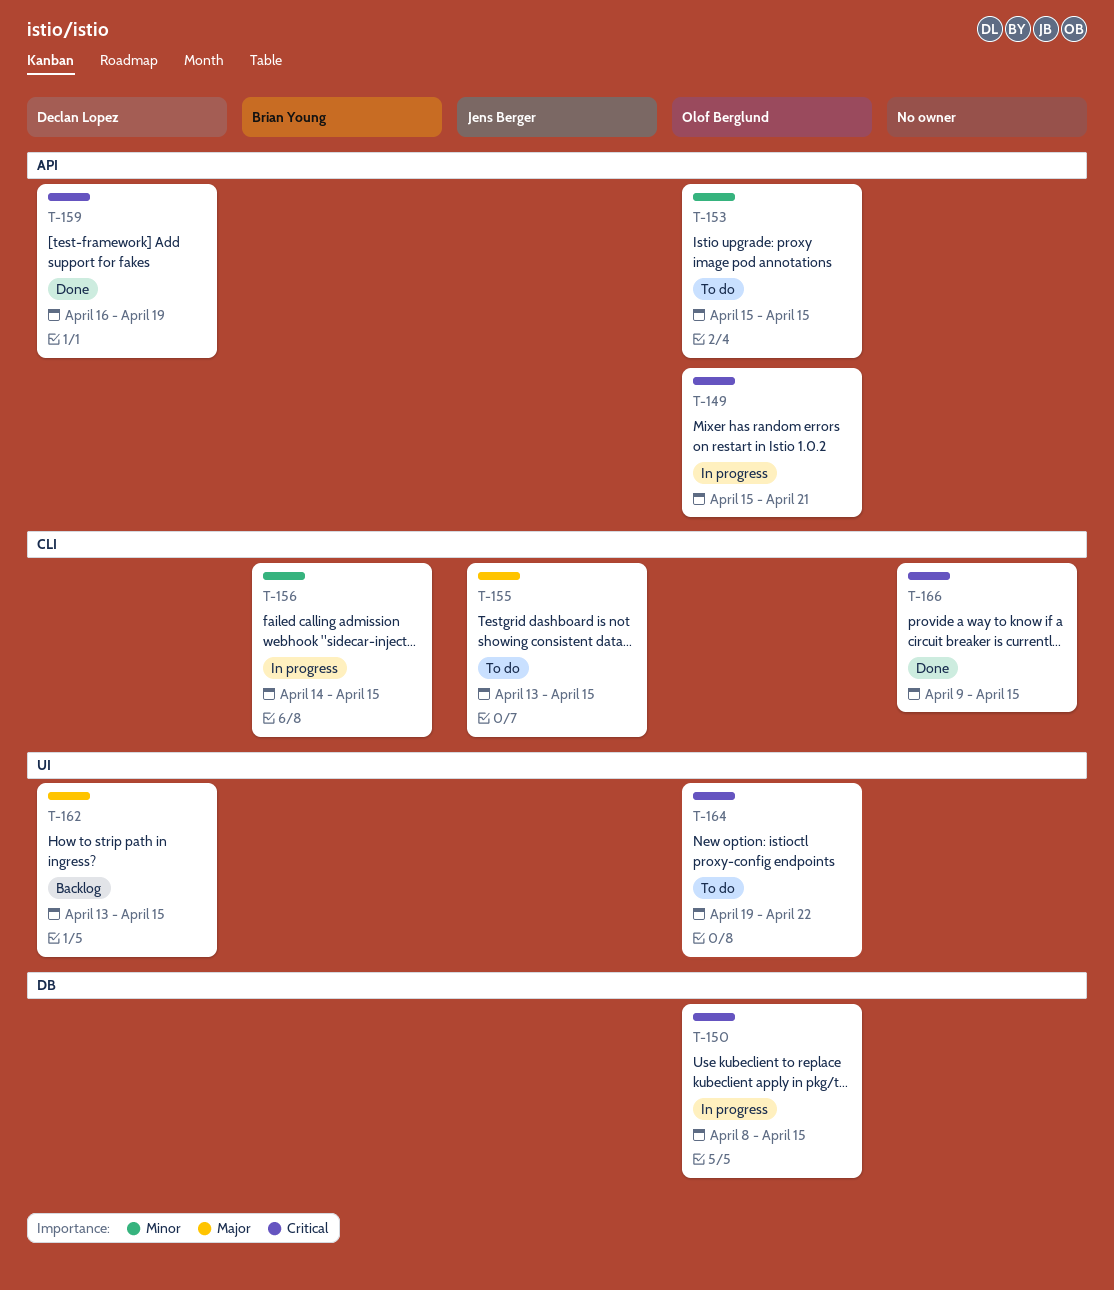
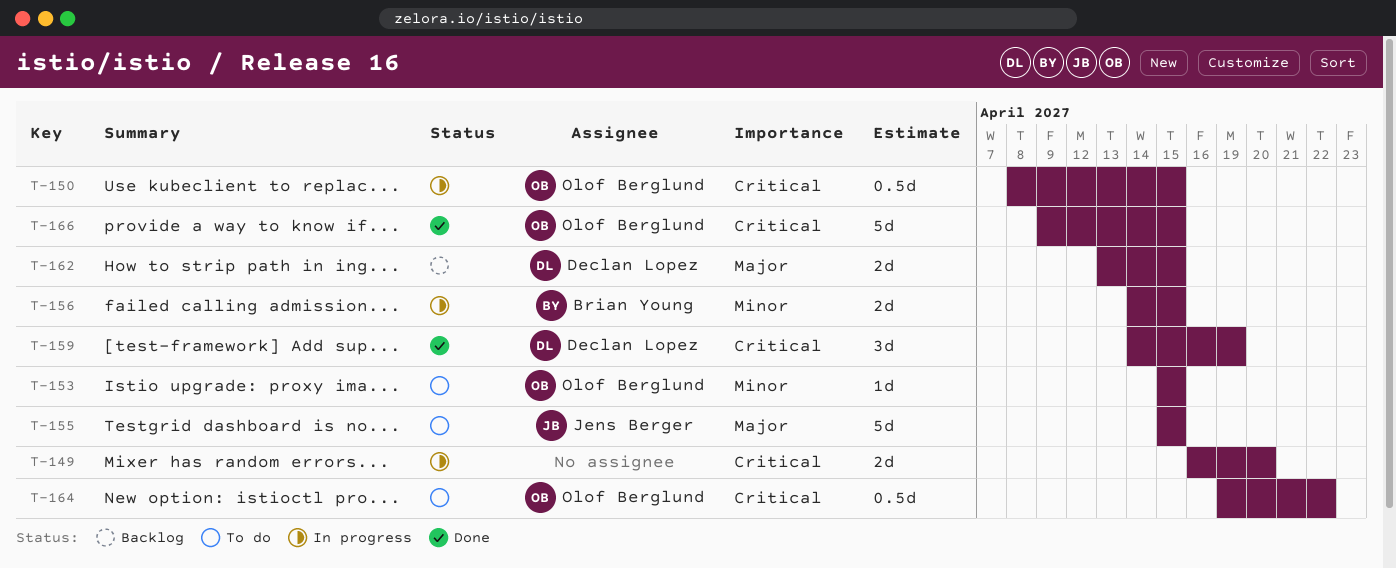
T-149, owner: Olof Berglund -> none
T-149, start: Apr 15 -> Apr 16
T-149, due: Apr 21 -> Apr 20
T-155, start: Apr 13 -> Apr 15
T-159, start: Apr 16 -> Apr 14
T-166, owner: none -> Olof Berglund

